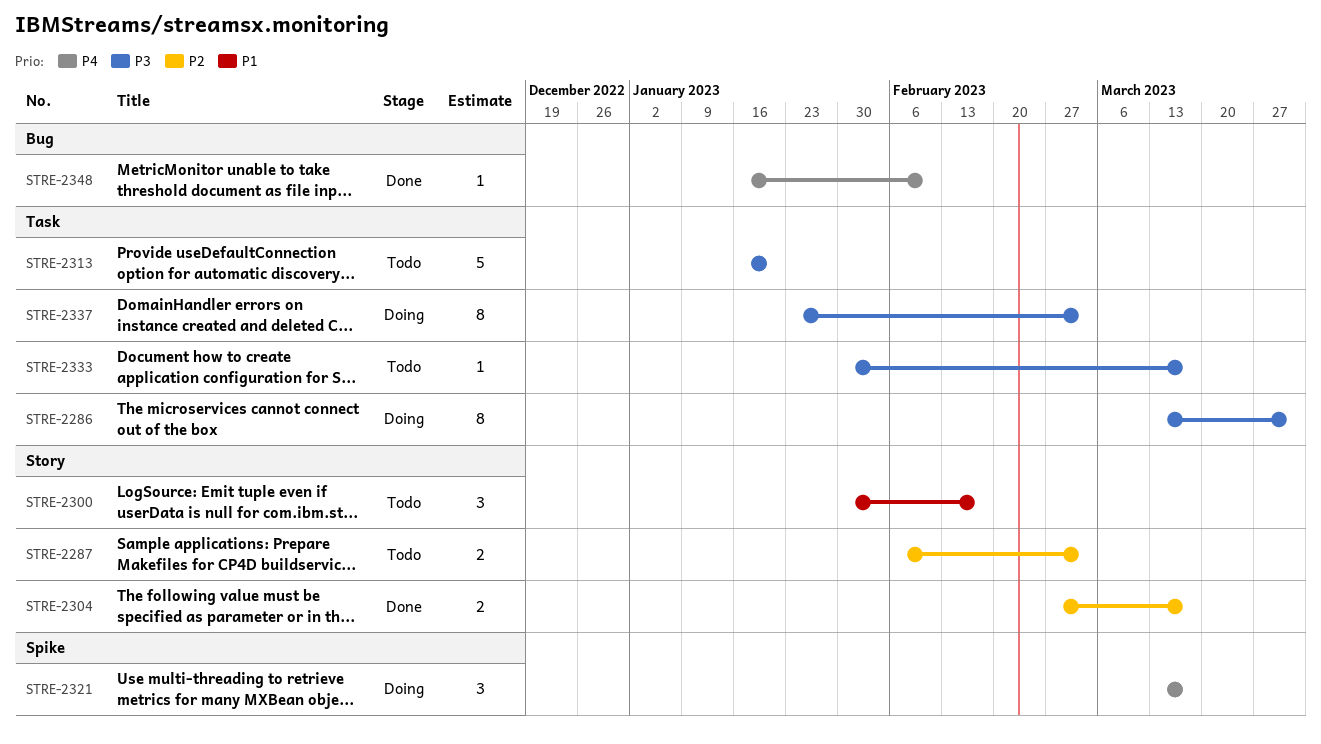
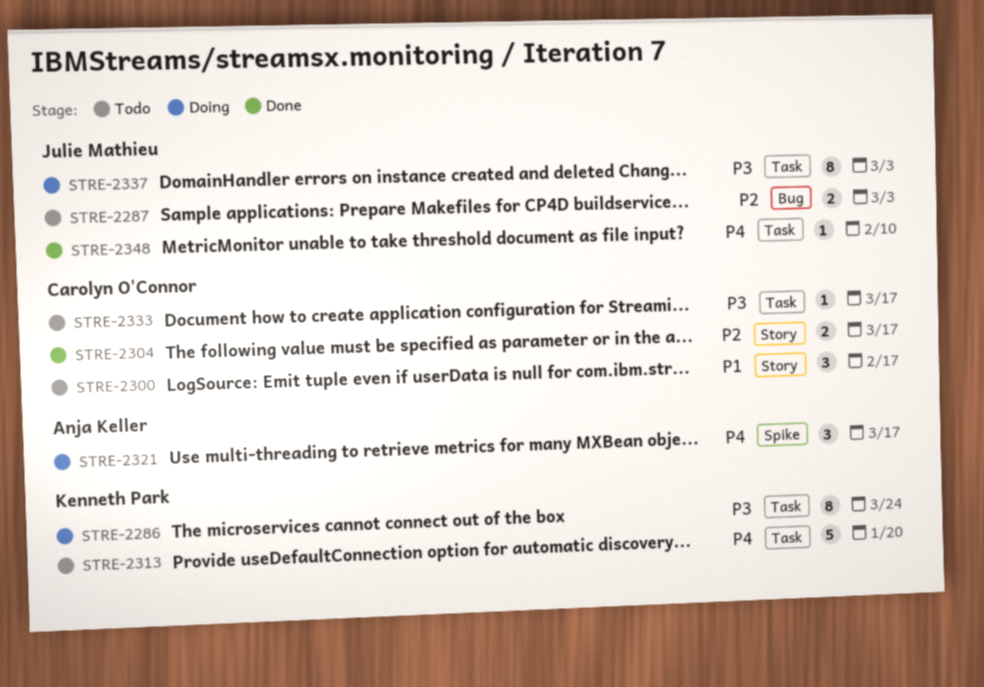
STRE-2286, due: Mar 31 -> Mar 24
STRE-2287, label: Story -> Bug
STRE-2313, priority: P3 -> P4
STRE-2348, label: Bug -> Task

